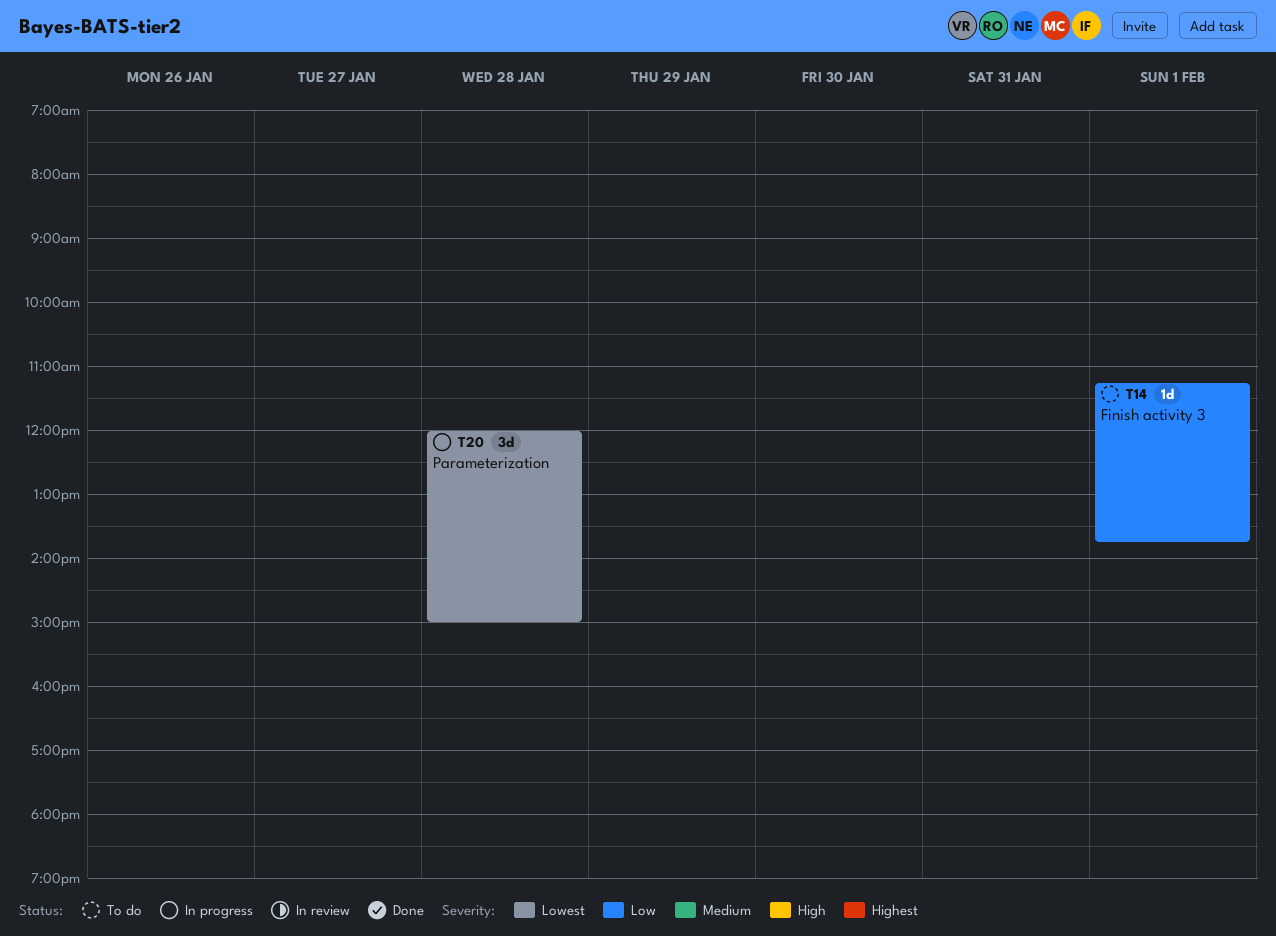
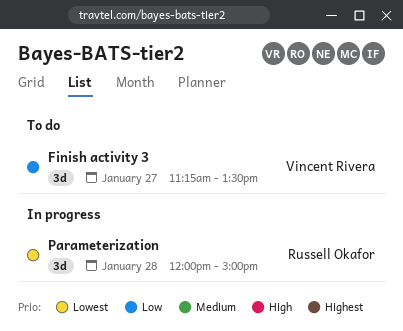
Finish activity 3, estimate: 1d -> 3d
Finish activity 3, day: Feb 1 -> Jan 27
Finish activity 3, ends: 13:45 -> 13:30

